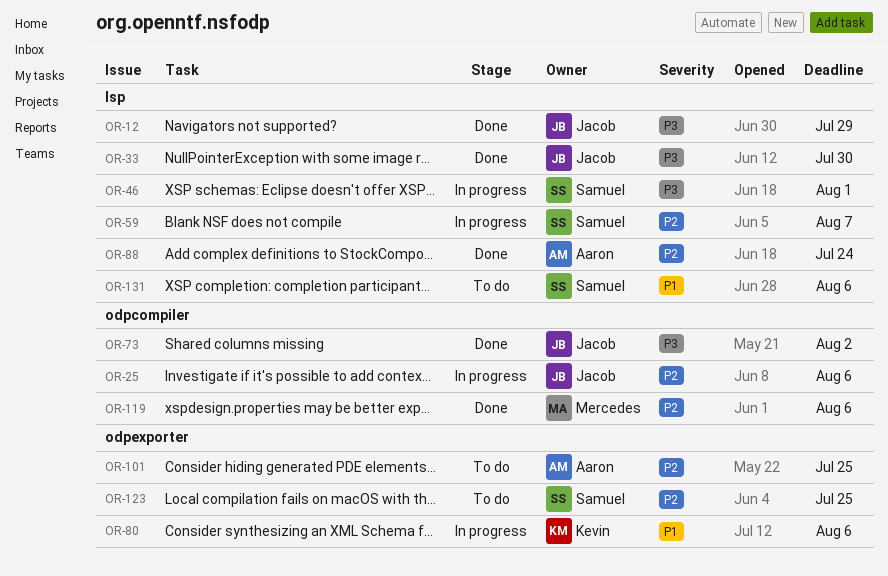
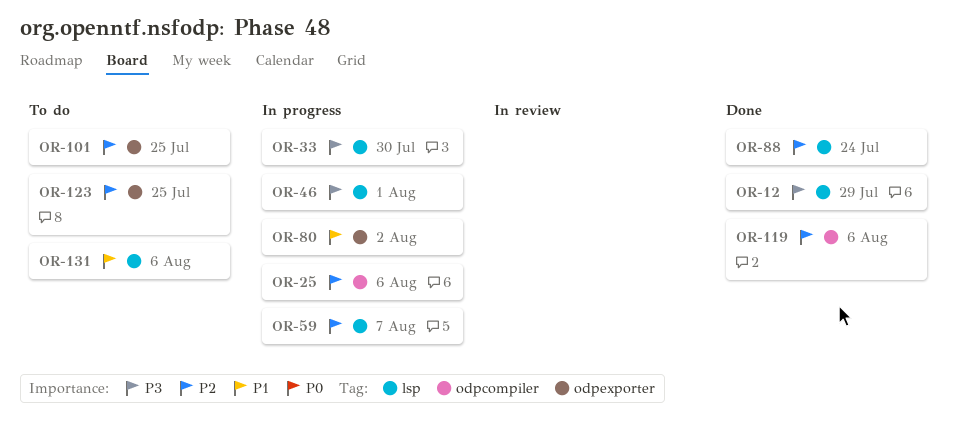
OR-33, status: Done -> In progress
OR-73: present -> none
OR-80, due: Aug 6 -> Aug 2

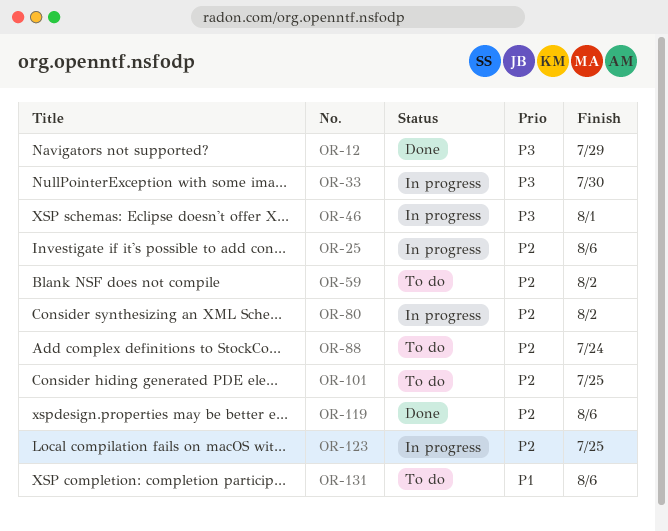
OR-59, status: In progress -> To do
OR-59, due: Aug 7 -> Aug 2
OR-80, priority: P1 -> P2
OR-88, status: Done -> To do
OR-123, status: To do -> In progress

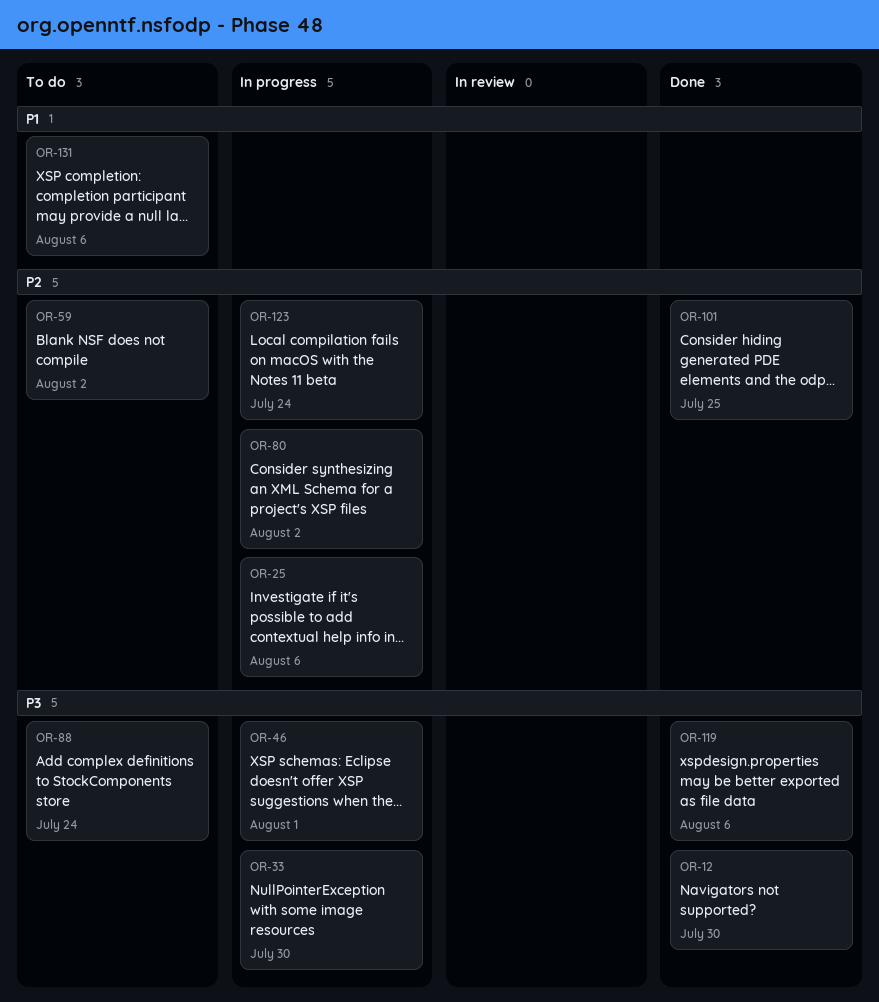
OR-12, due: Jul 29 -> Jul 30
OR-88, priority: P2 -> P3
OR-101, status: To do -> Done
OR-119, priority: P2 -> P3
OR-123, due: Jul 25 -> Jul 24

